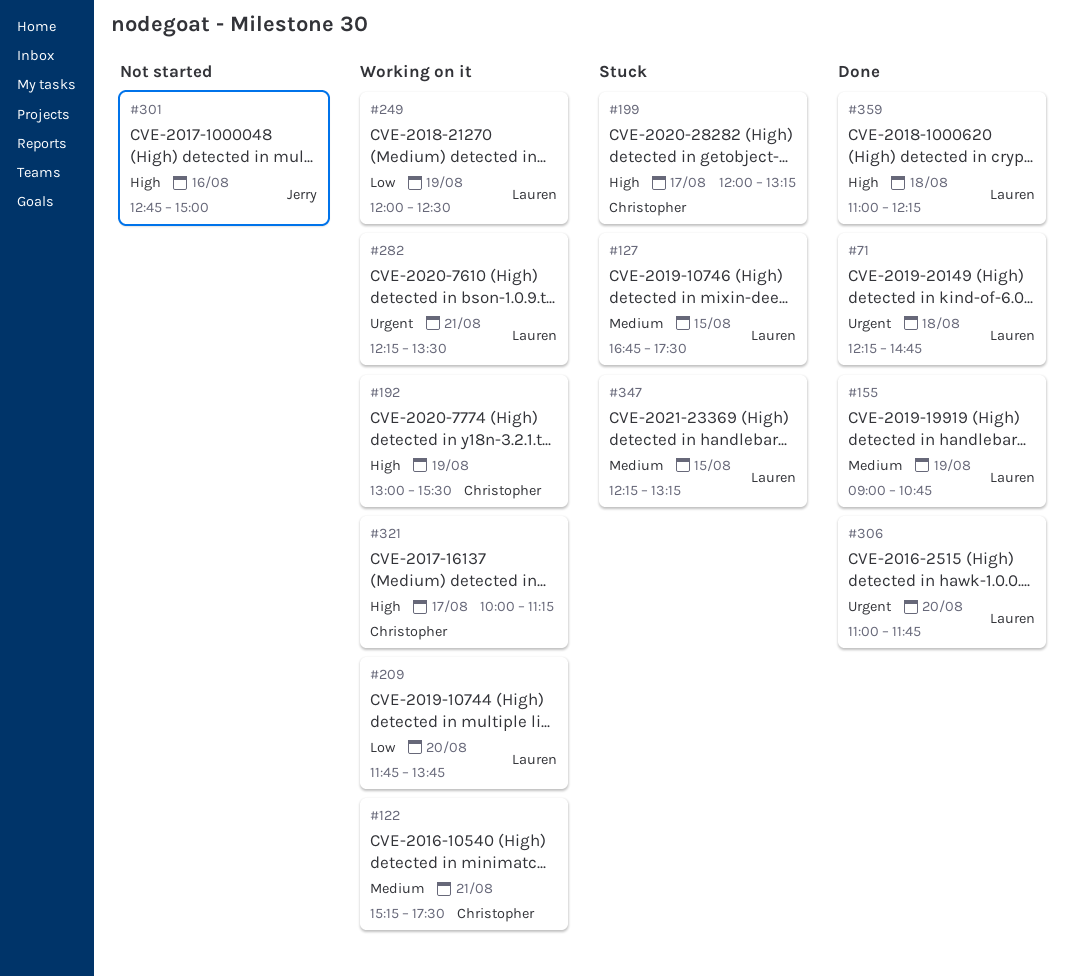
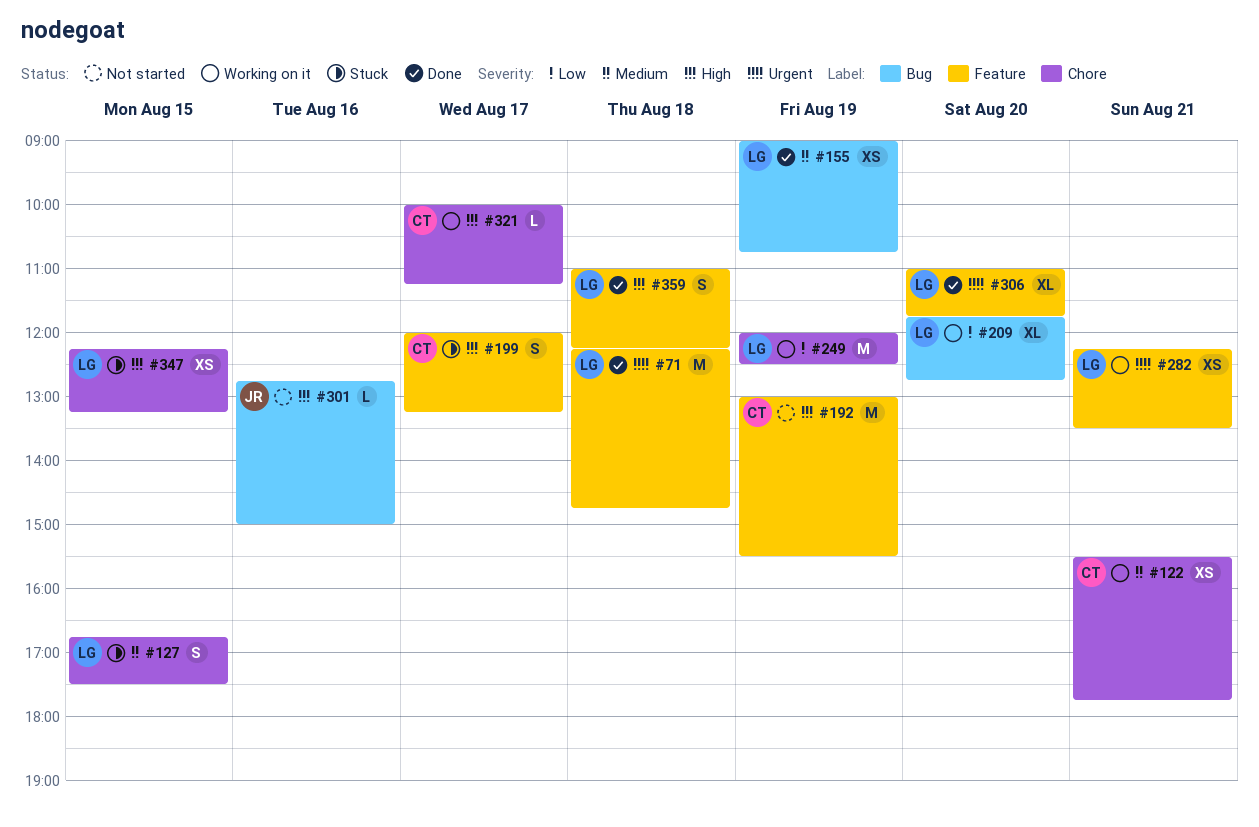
#122, begins: 15:15 -> 15:30
#122, ends: 17:30 -> 17:45
#192, status: Working on it -> Not started
#209, ends: 13:45 -> 12:45
#347, priority: Medium -> High

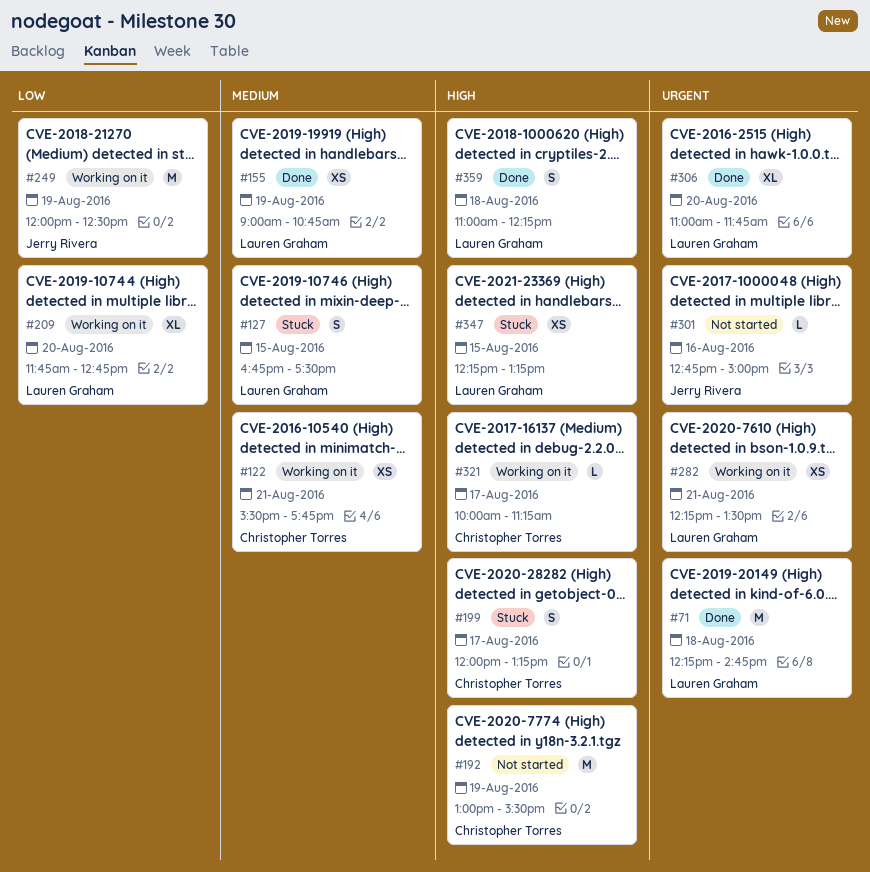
#249, owner: Lauren Graham -> Jerry Rivera
#301, priority: High -> Urgent

